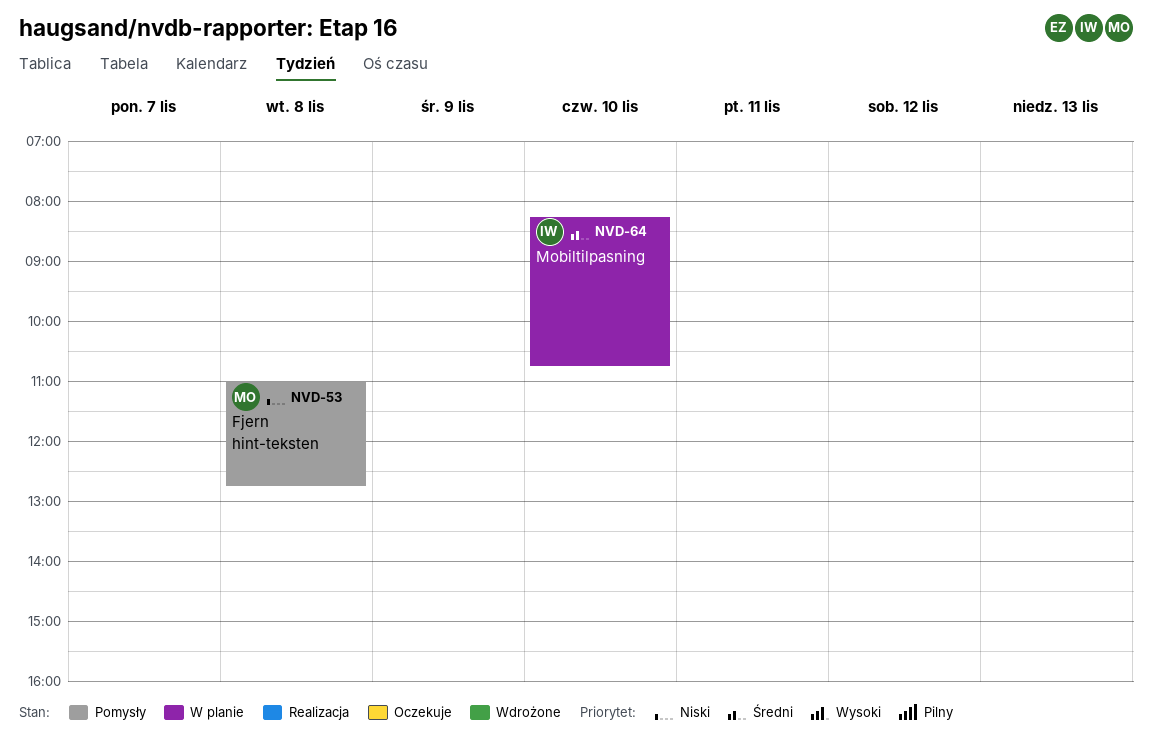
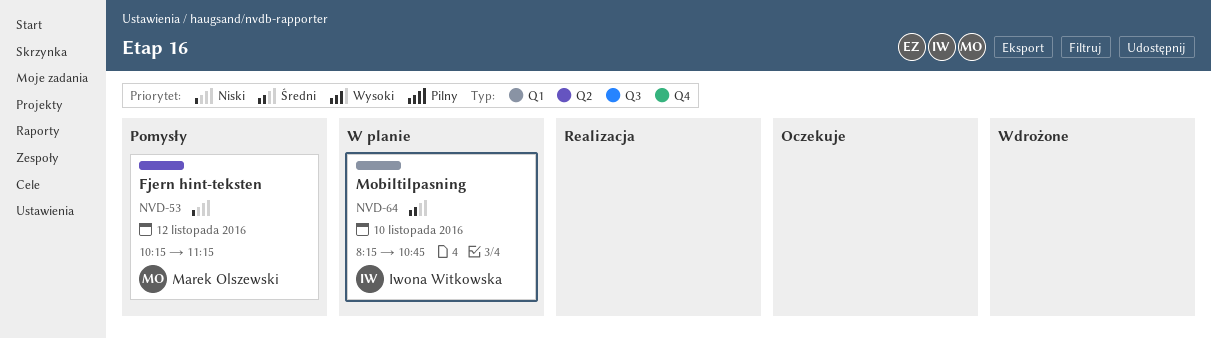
NVD-53, day: Nov 8 -> Nov 12
NVD-53, begins: 11:00 -> 10:15
NVD-53, ends: 12:45 -> 11:15

